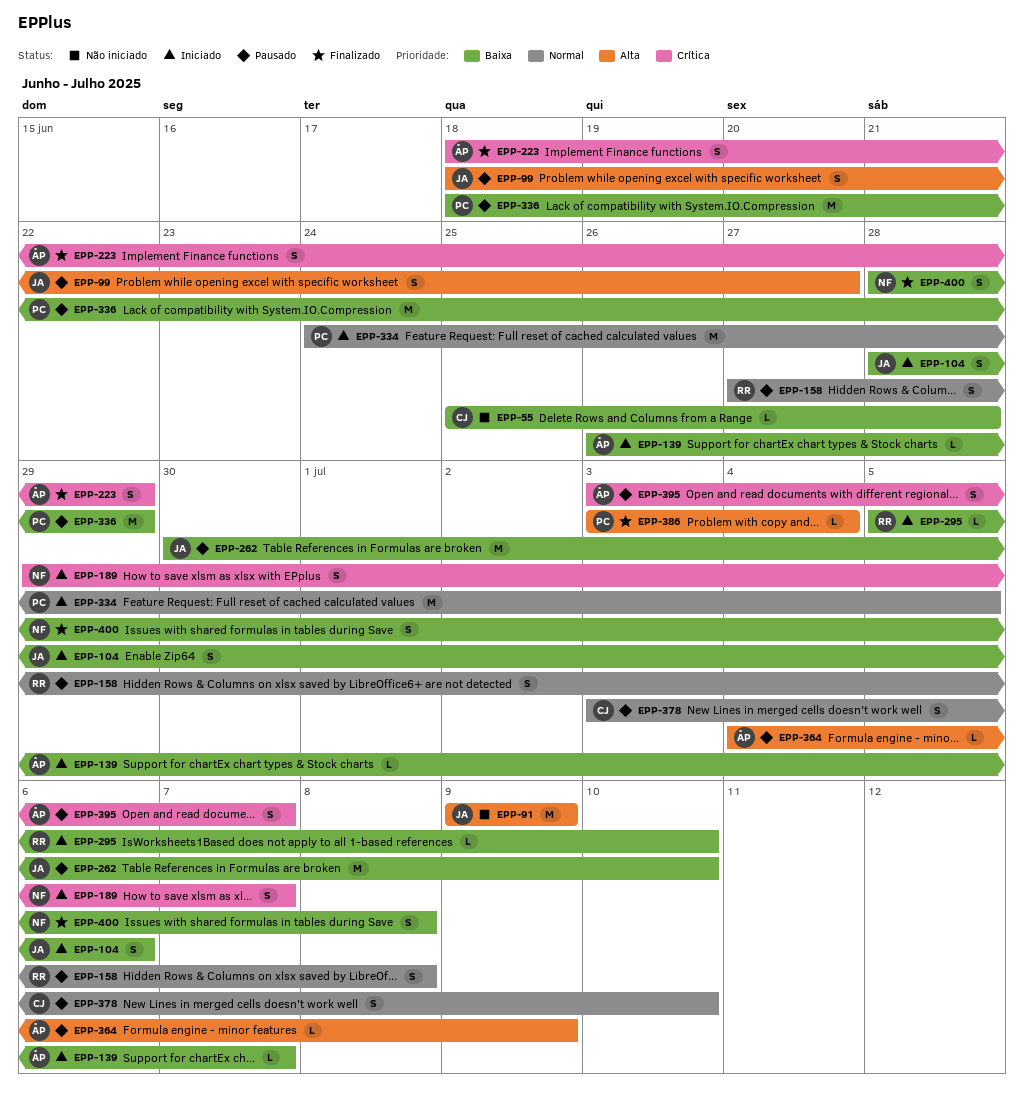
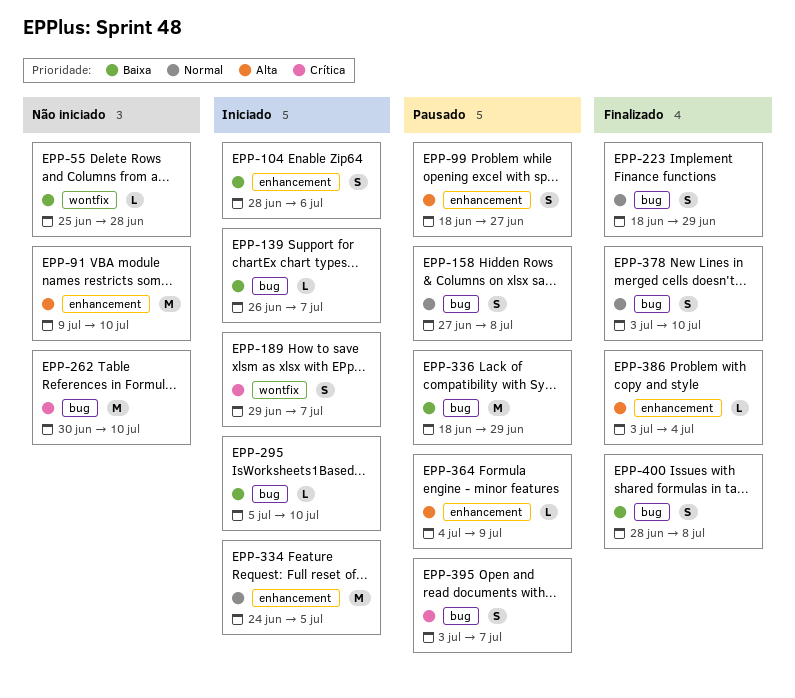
EPP-91, due: Jul 9 -> Jul 10
EPP-223, priority: Crítica -> Normal
EPP-262, status: Pausado -> Não iniciado
EPP-262, priority: Baixa -> Crítica
EPP-378, status: Pausado -> Finalizado

